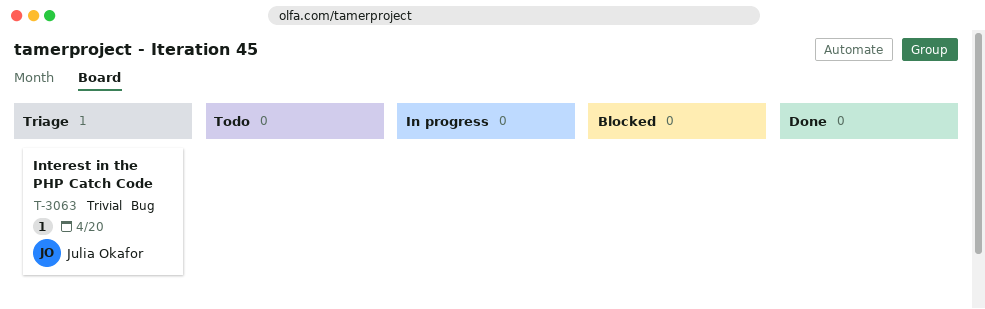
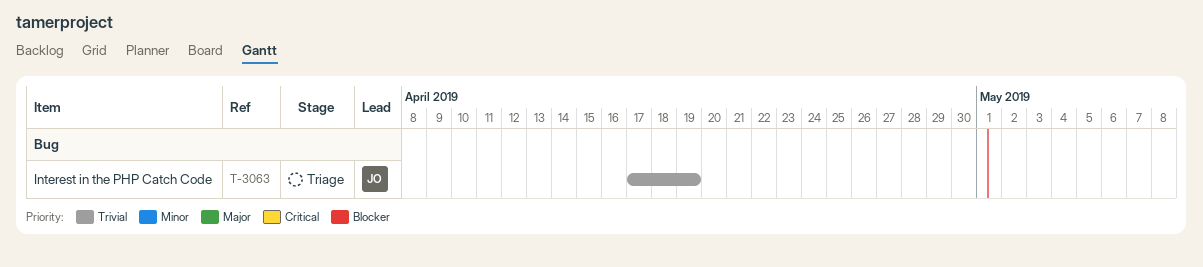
T-3063, due: Apr 20 -> Apr 19

